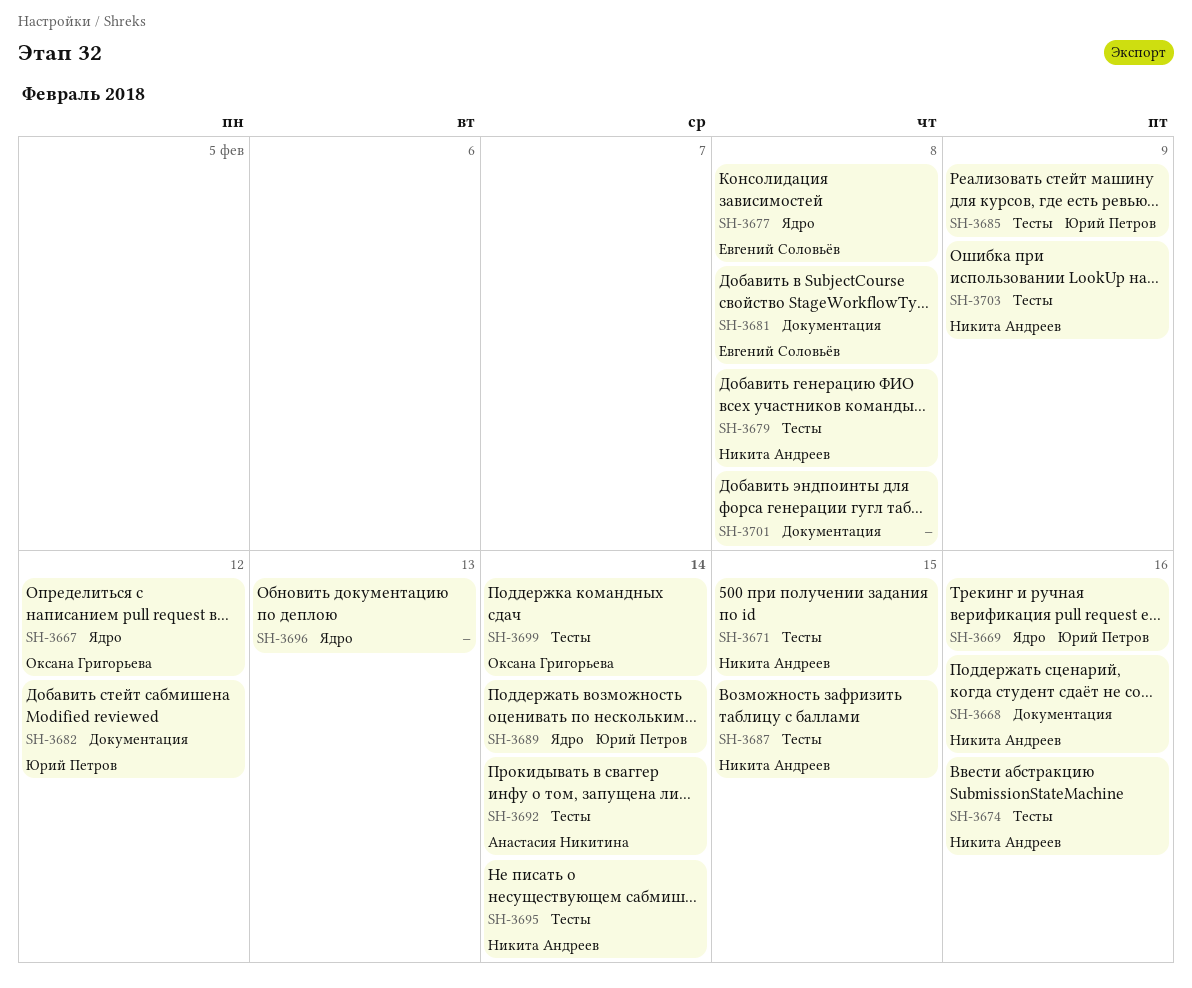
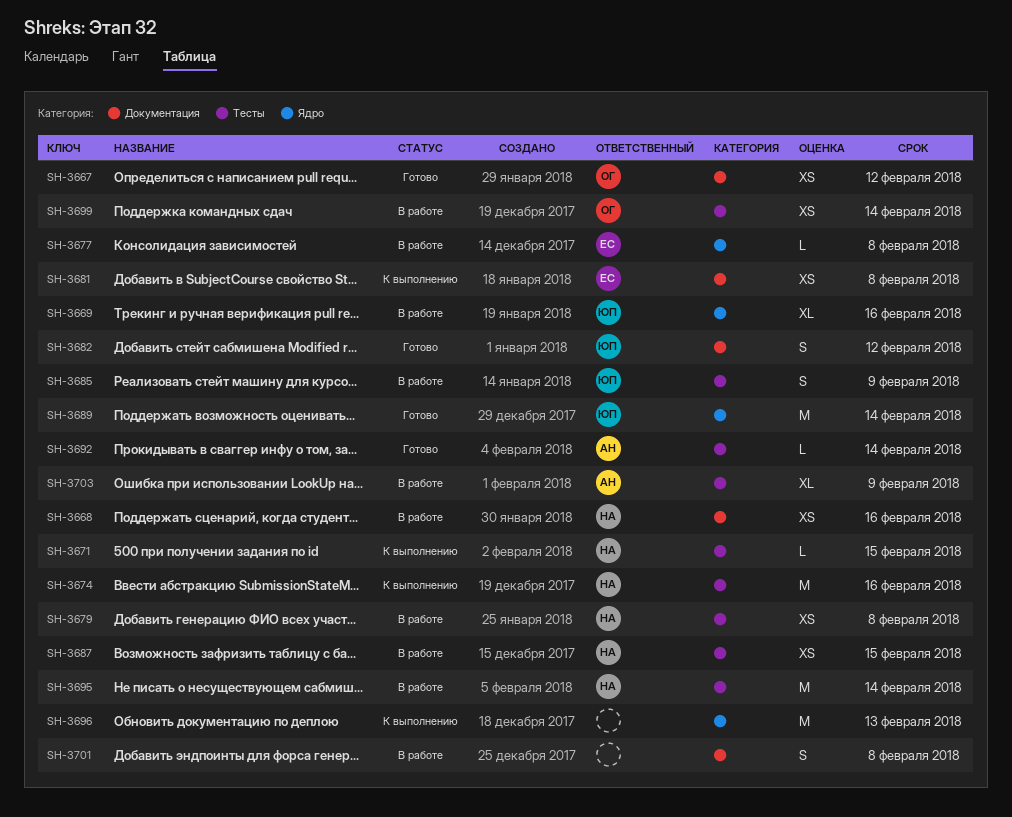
SH-3667, label: Ядро -> Документация
SH-3703, owner: Никита Андреев -> Анастасия Никитина

